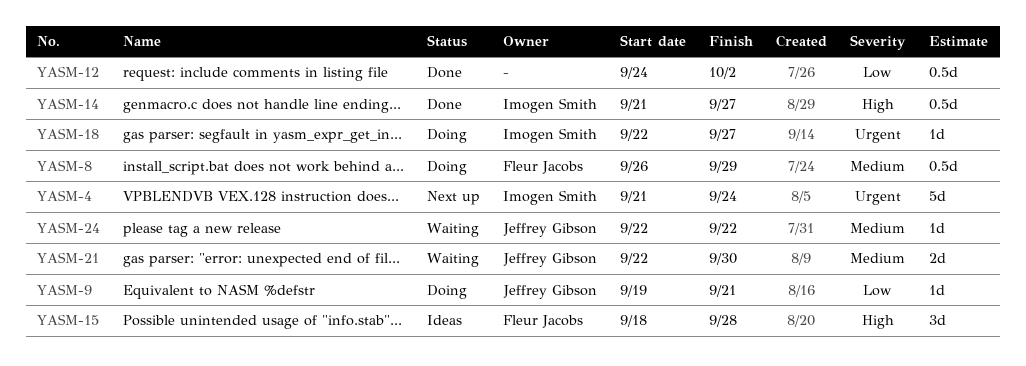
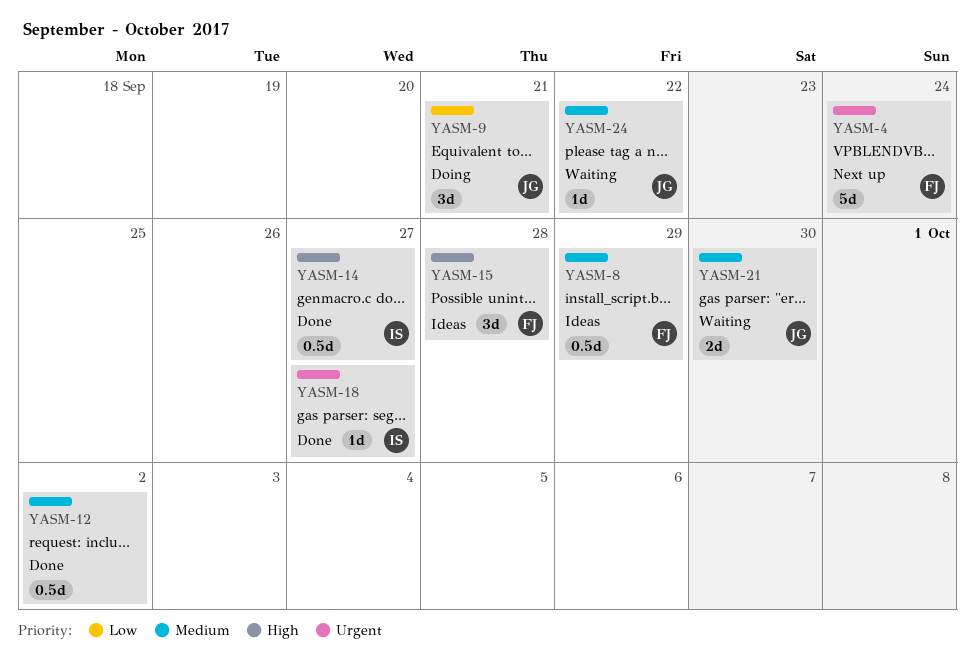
YASM-4, owner: Imogen Smith -> Fleur Jacobs
YASM-8, status: Doing -> Ideas
YASM-9, estimate: 1d -> 3d
YASM-12, priority: Low -> Medium
YASM-18, status: Doing -> Done

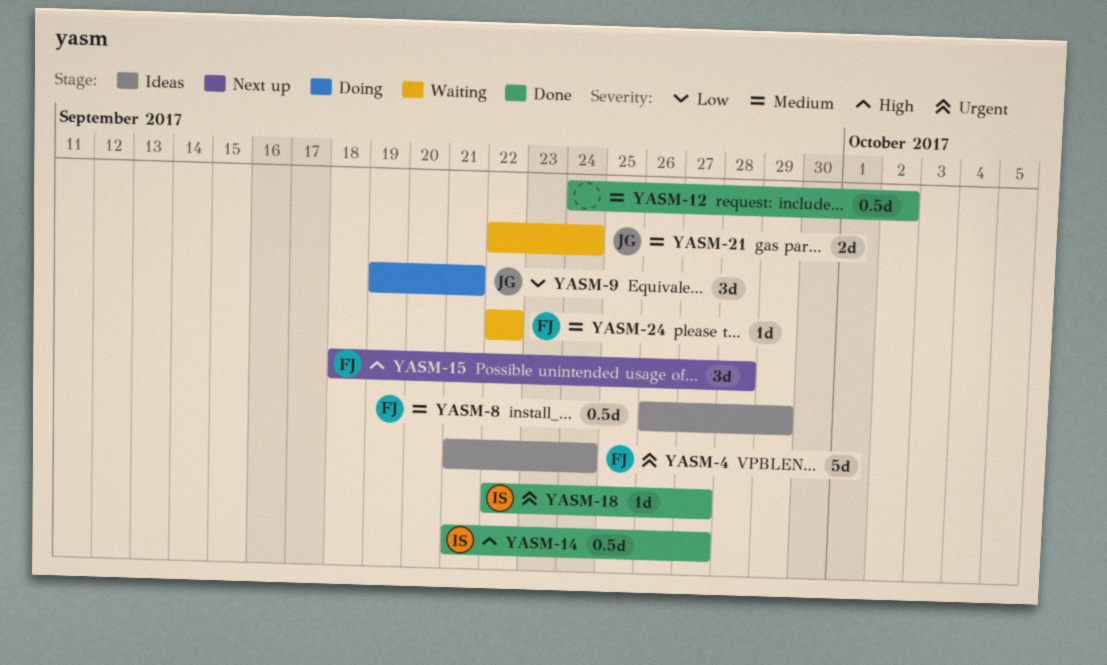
YASM-4, status: Next up -> Ideas
YASM-15, status: Ideas -> Next up
YASM-21, due: Sep 30 -> Sep 24
YASM-24, owner: JG -> FJ

